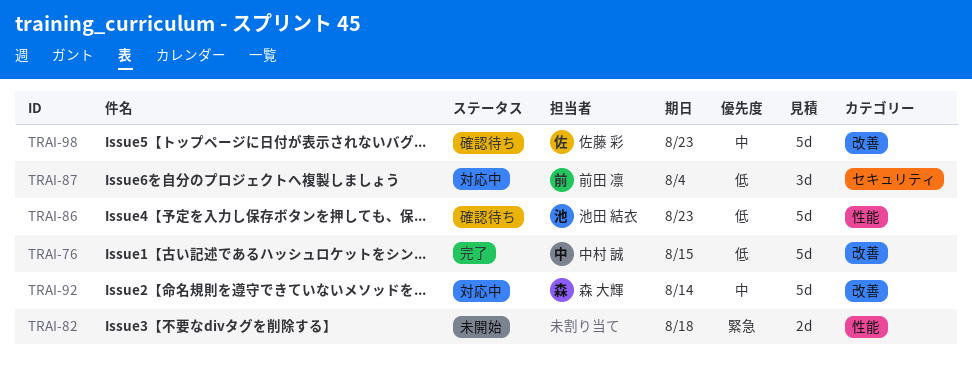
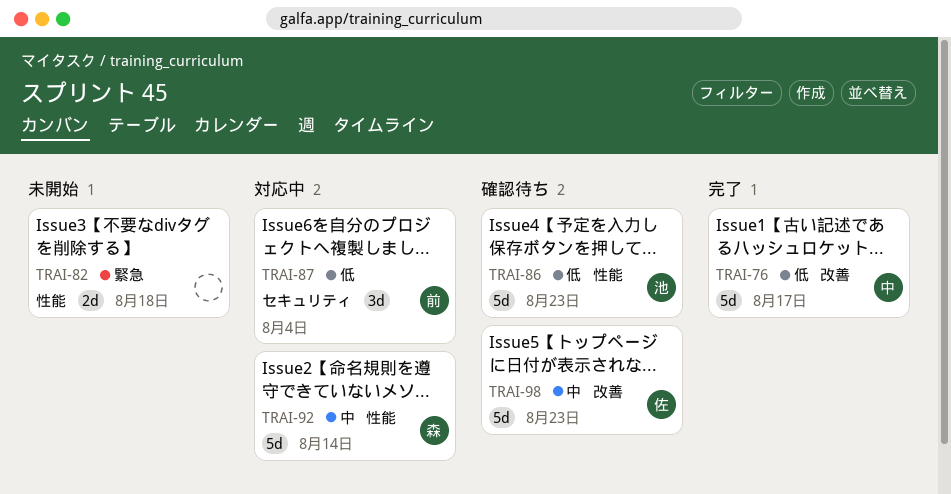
TRAI-76, due: Aug 15 -> Aug 17
TRAI-92, label: 改善 -> 性能

